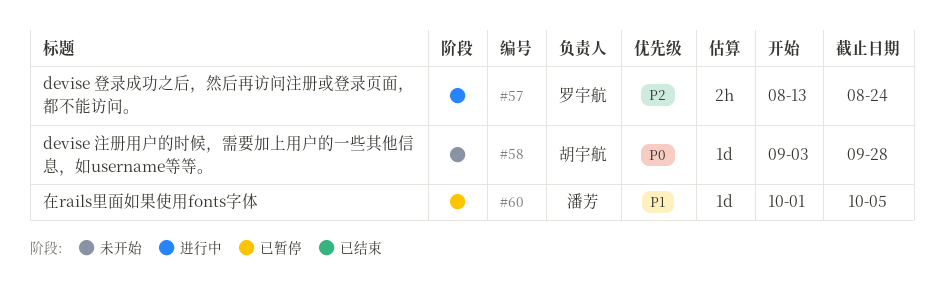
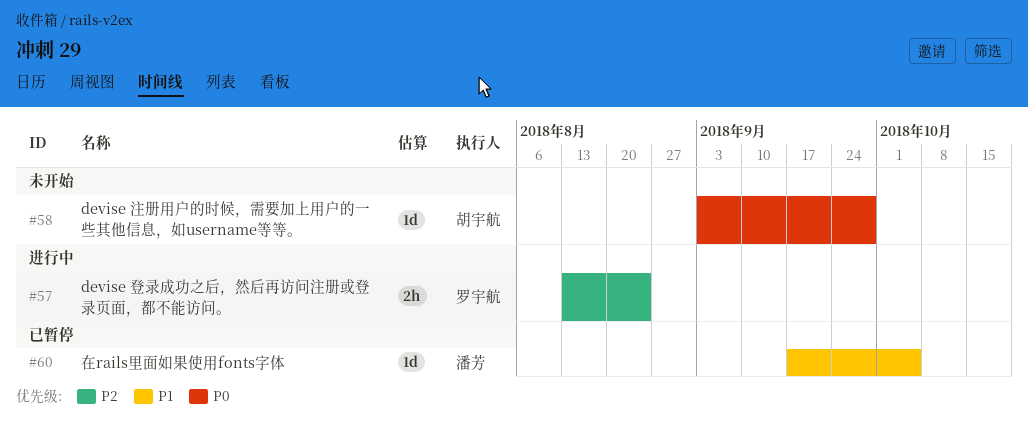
#60, start: Oct 1 -> Sep 17

